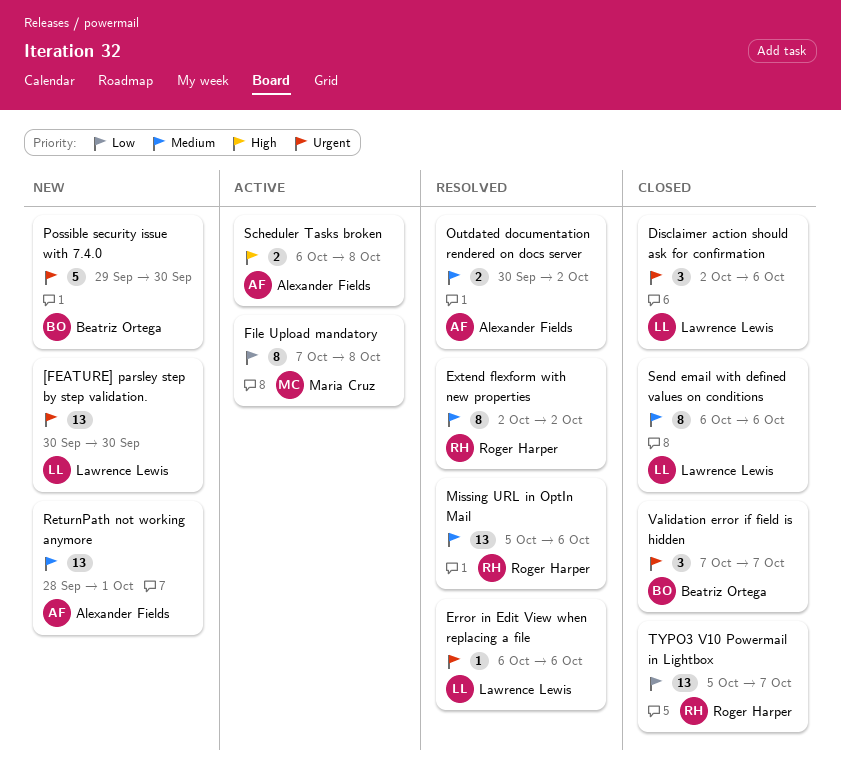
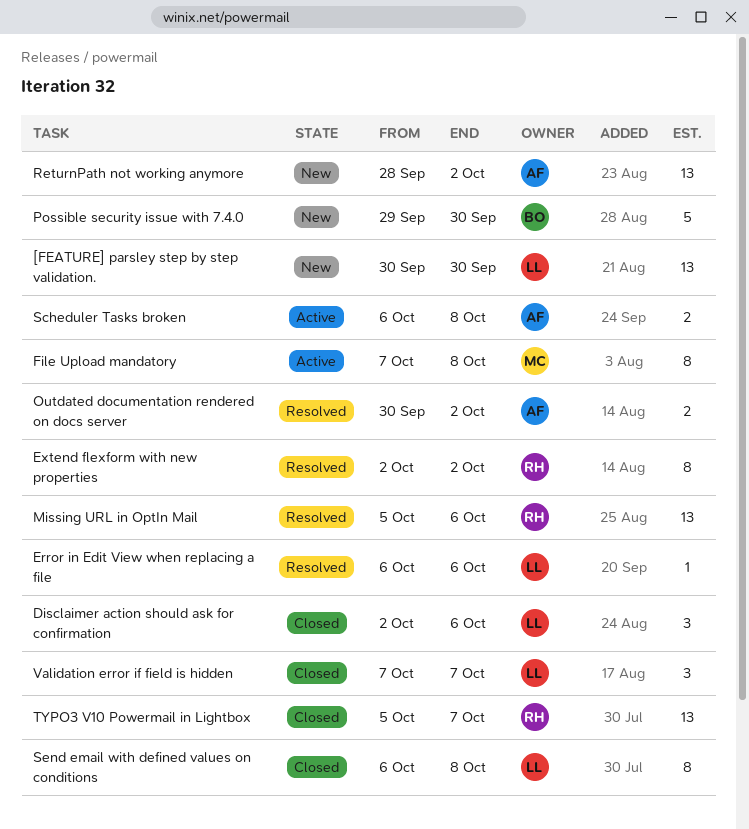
ReturnPath not working anymore, due: Oct 1 -> Oct 2
Send email with defined values on conditions, due: Oct 6 -> Oct 8
Validation error if field is hidden, owner: Beatriz Ortega -> Lawrence Lewis

